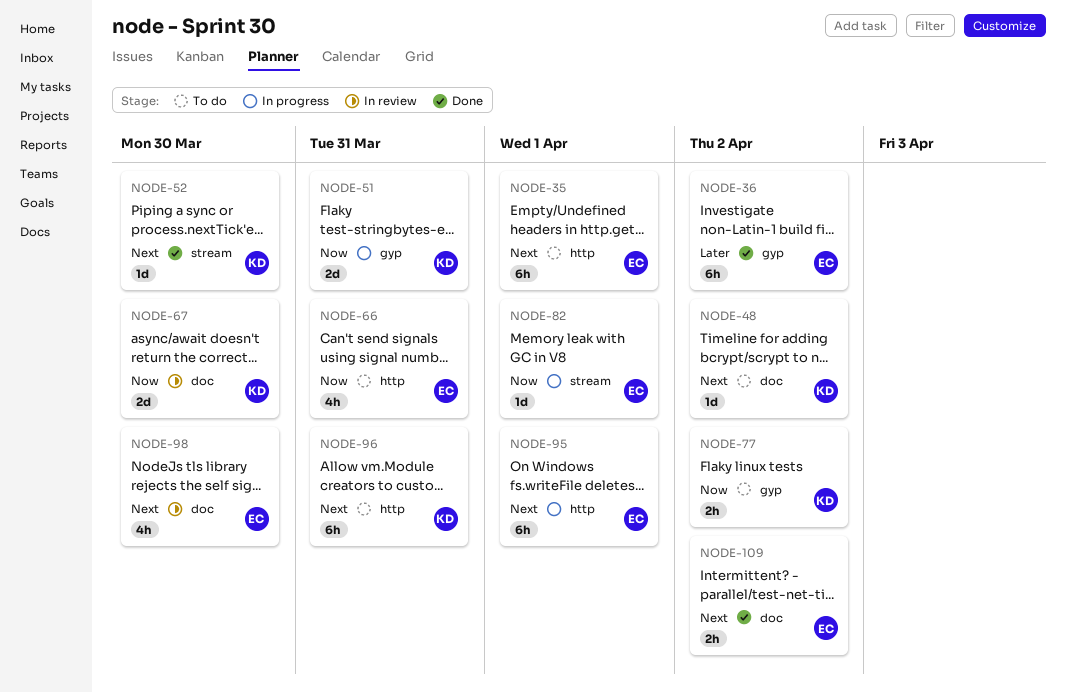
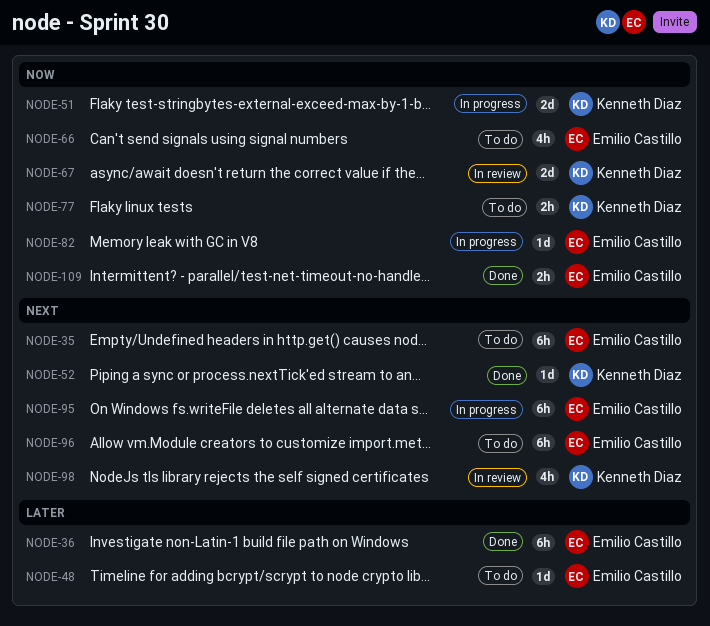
NODE-48, owner: Kenneth Diaz -> Emilio Castillo
NODE-48, priority: Next -> Later
NODE-96, owner: Kenneth Diaz -> Emilio Castillo
NODE-98, owner: Emilio Castillo -> Kenneth Diaz
NODE-109, priority: Next -> Now

